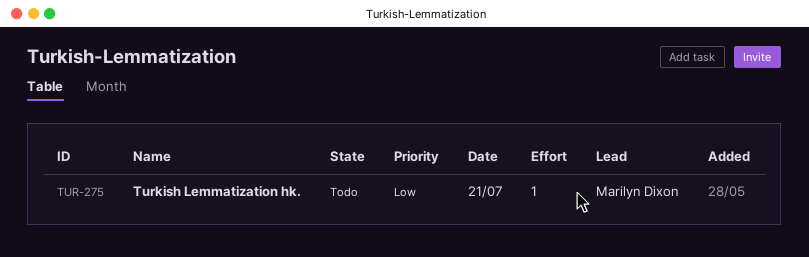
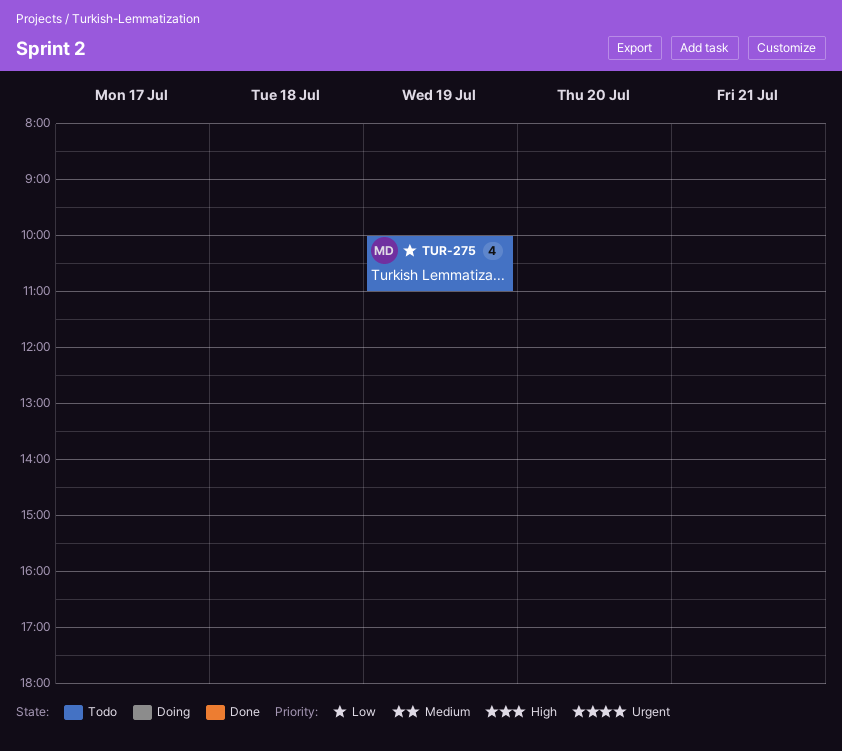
TUR-275, estimate: 1 -> 4
TUR-275, day: Jul 21 -> Jul 19

